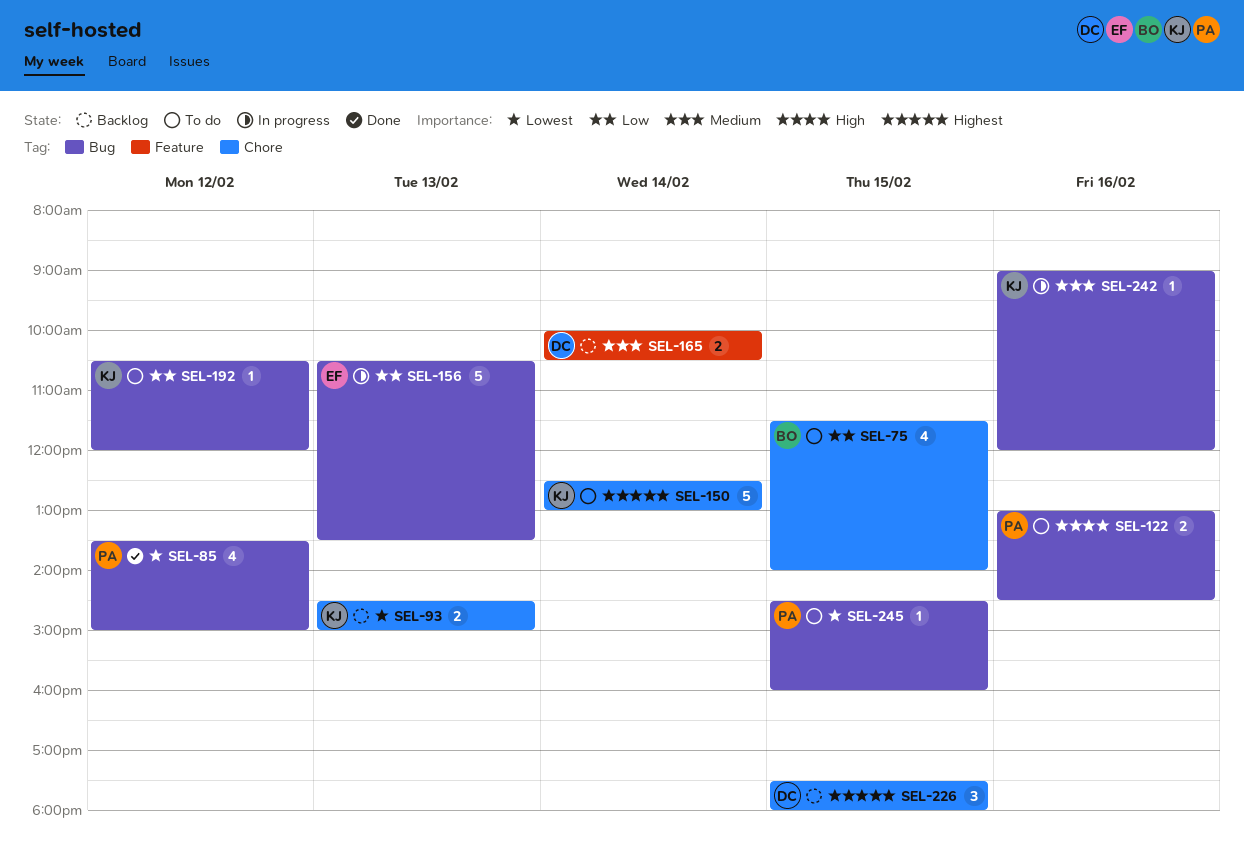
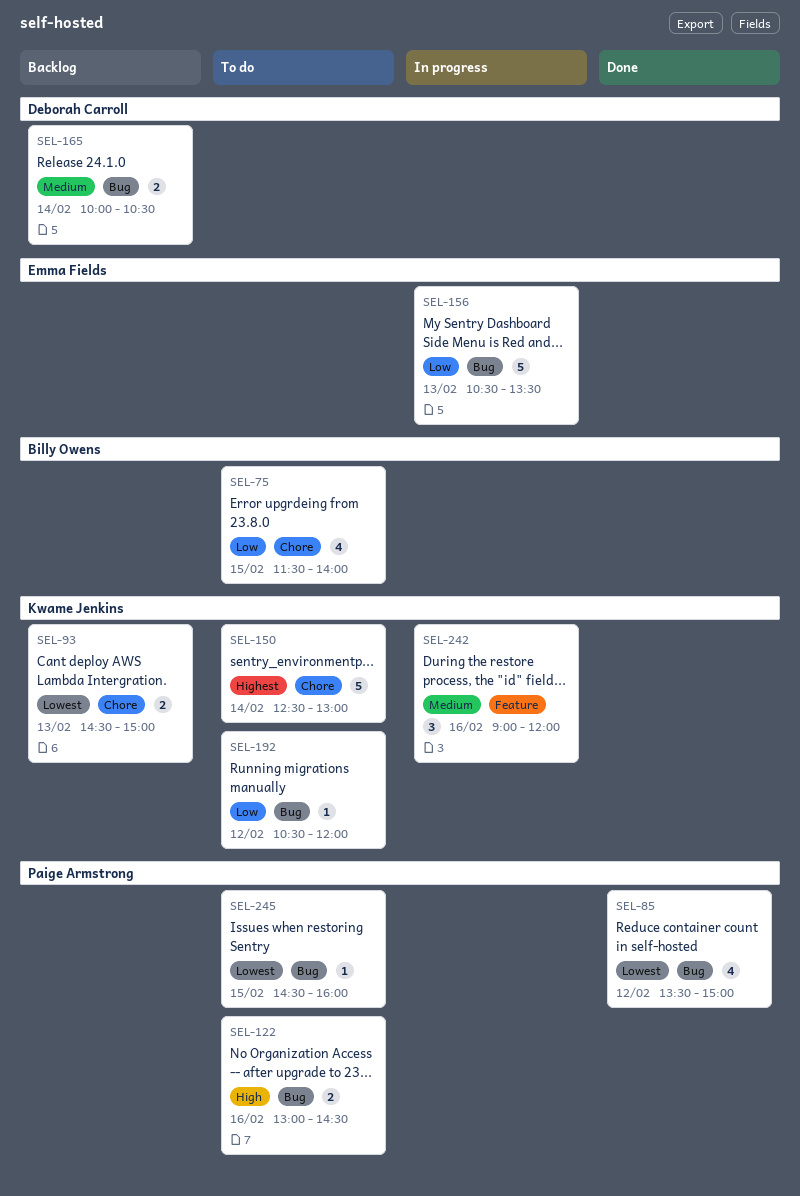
SEL-165, label: Feature -> Bug
SEL-226: present -> none
SEL-242, label: Bug -> Feature
SEL-242, estimate: 1 -> 3

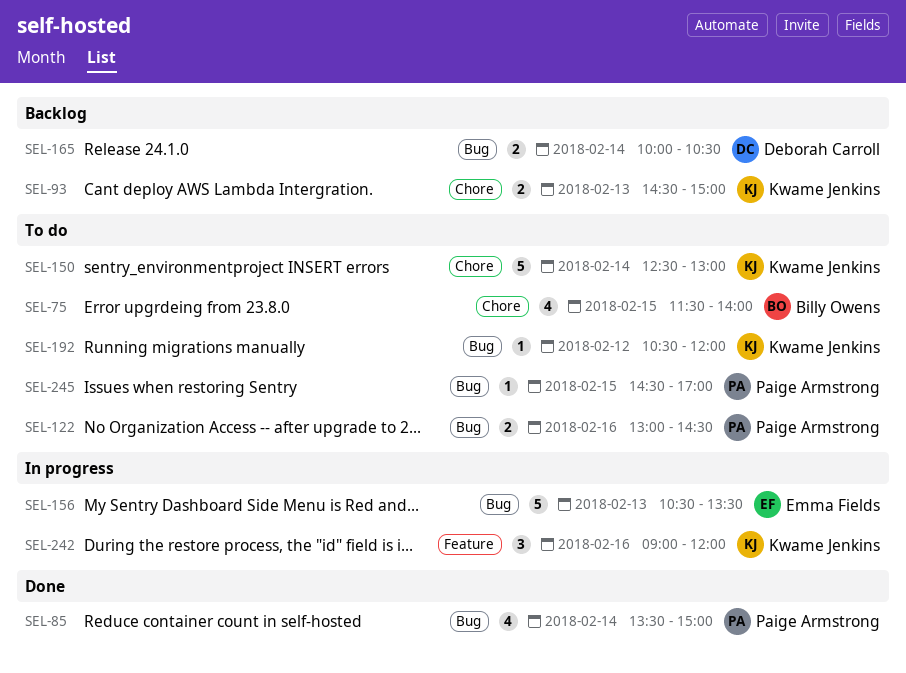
SEL-85, day: Feb 12 -> Feb 14
SEL-245, ends: 16:00 -> 17:00

